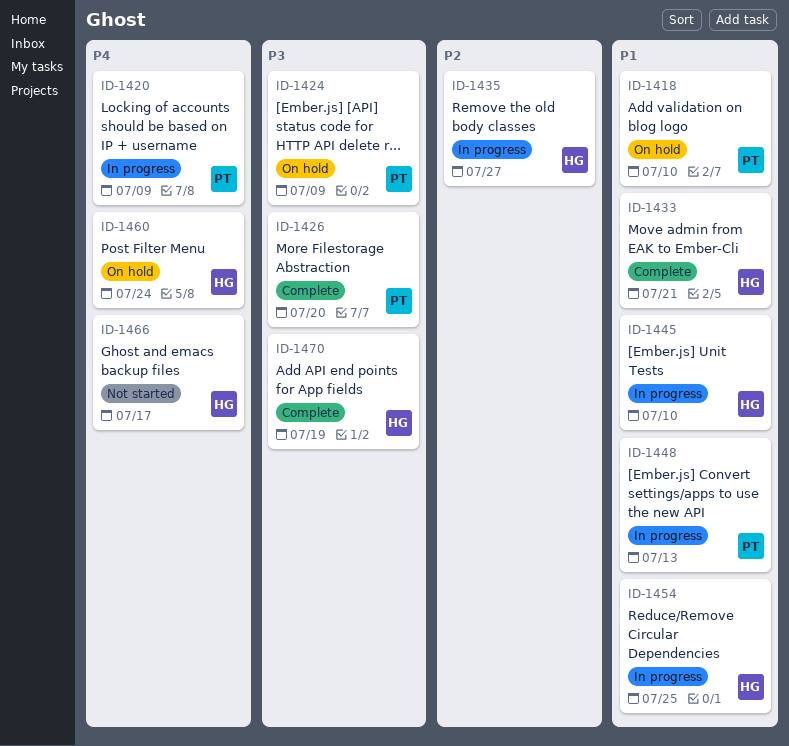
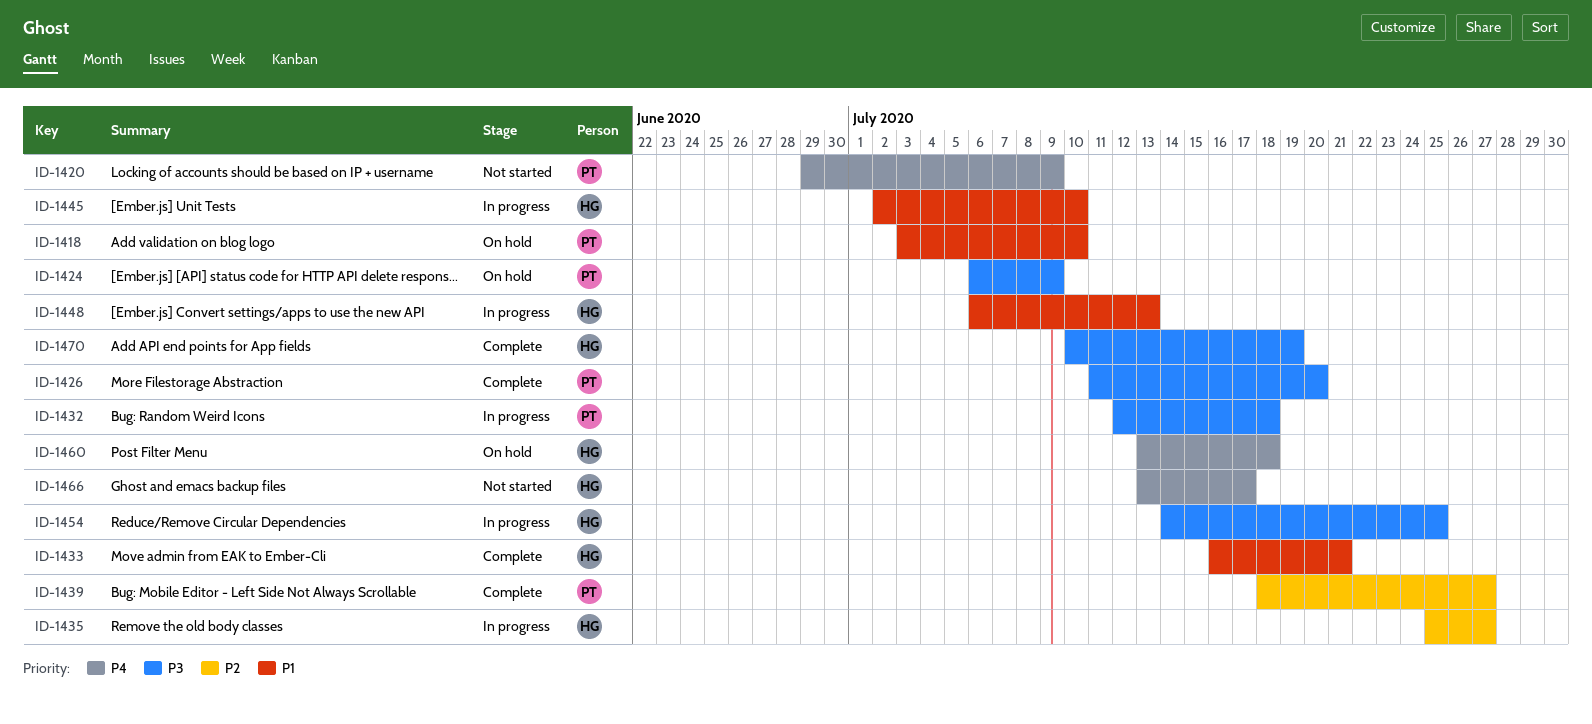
ID-1420, status: In progress -> Not started
ID-1432: none -> present
ID-1439: none -> present
ID-1448, owner: PT -> HG
ID-1454, priority: P1 -> P3
ID-1460, due: Jul 24 -> Jul 18

